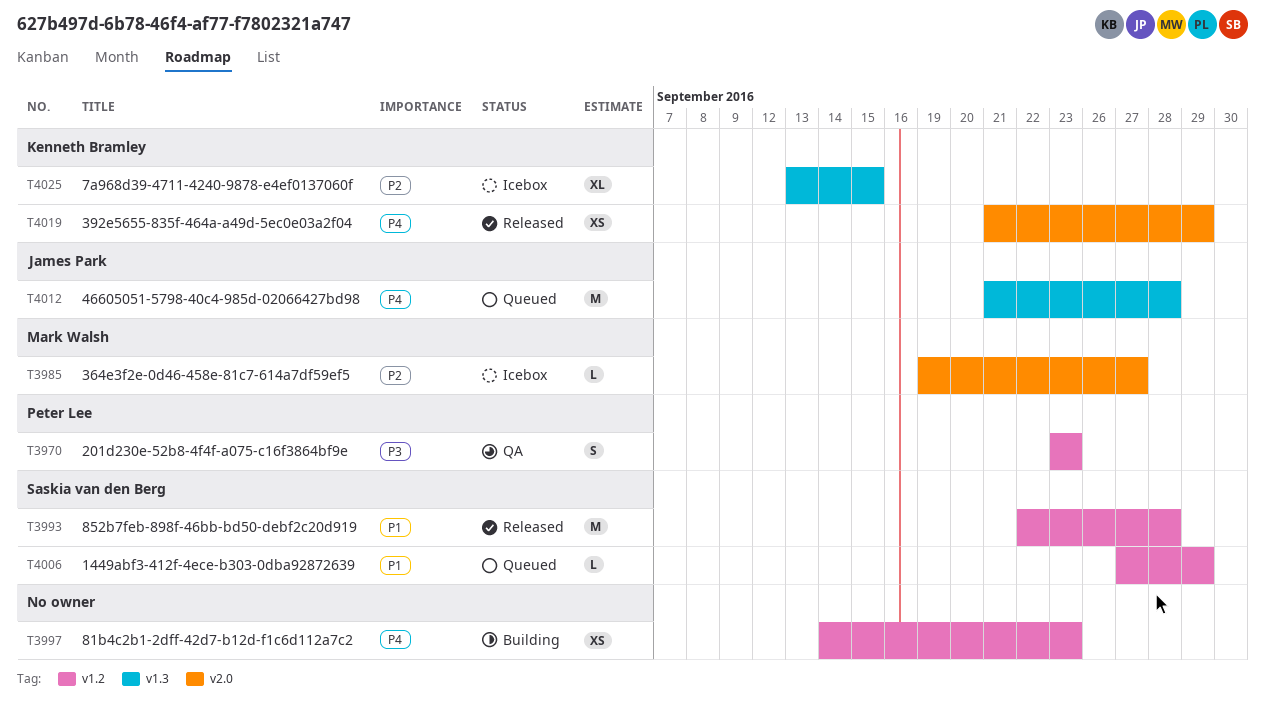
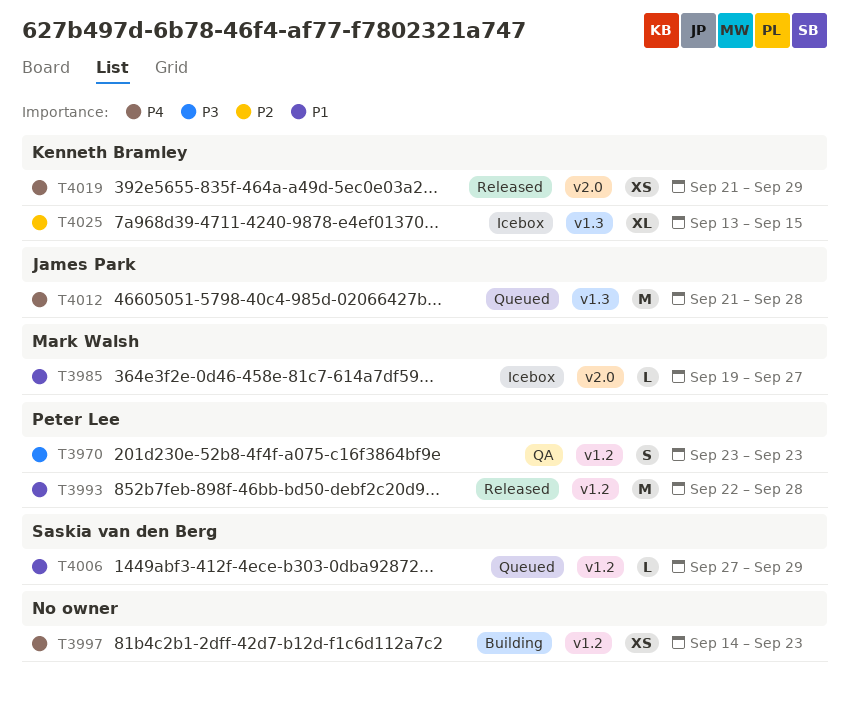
T3985, priority: P2 -> P1
T3993, owner: Saskia van den Berg -> Peter Lee

